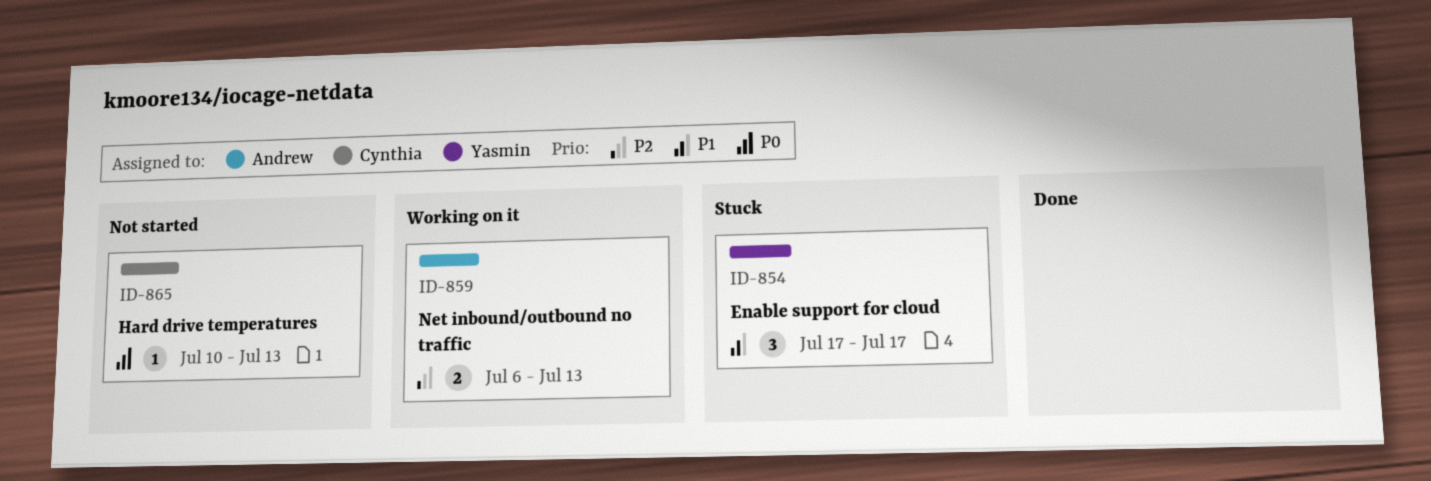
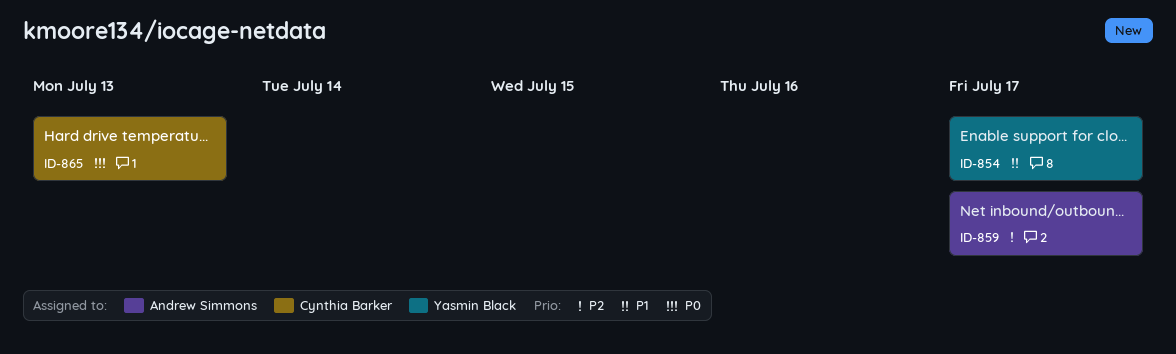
ID-859, due: Jul 13 -> Jul 17

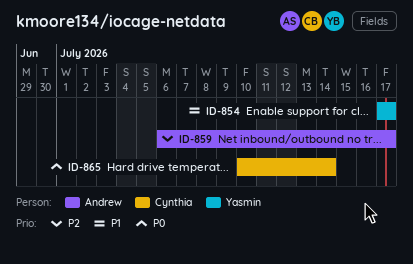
ID-865, due: Jul 13 -> Jul 14

